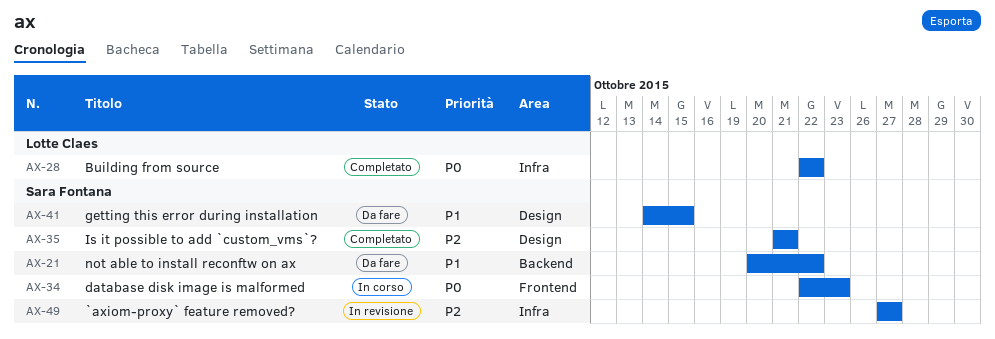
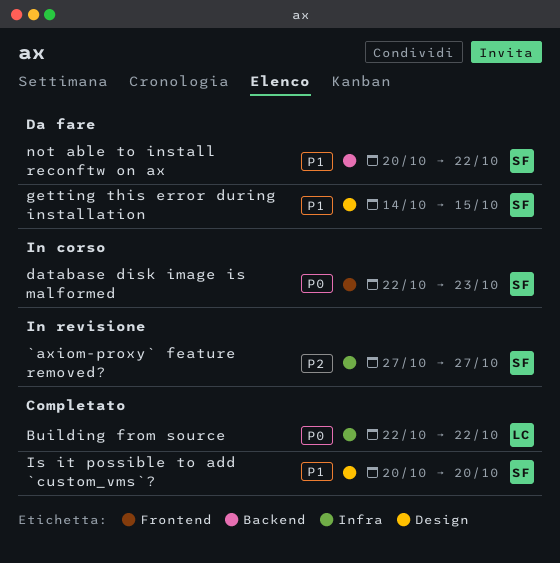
Is it possible to add `custom_vms`?, priority: P2 -> P1
Is it possible to add `custom_vms`?, start: Oct 21 -> Oct 20
Is it possible to add `custom_vms`?, due: Oct 21 -> Oct 20

